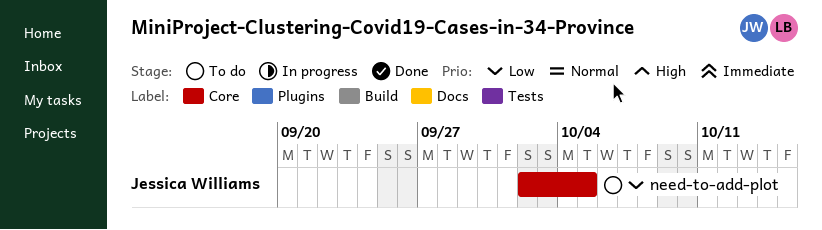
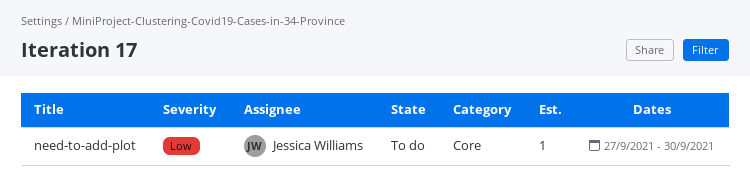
need-to-add-plot, start: Oct 2 -> Sep 27
need-to-add-plot, due: Oct 5 -> Sep 30

